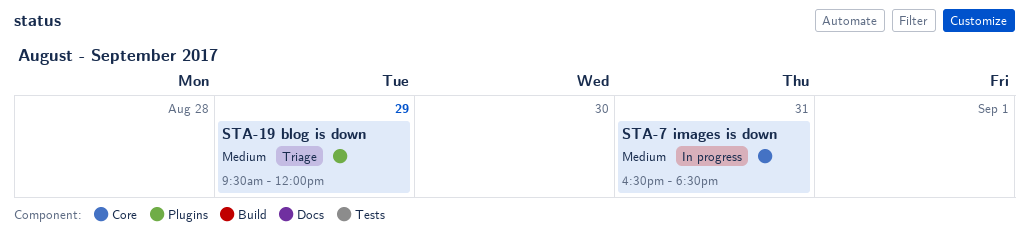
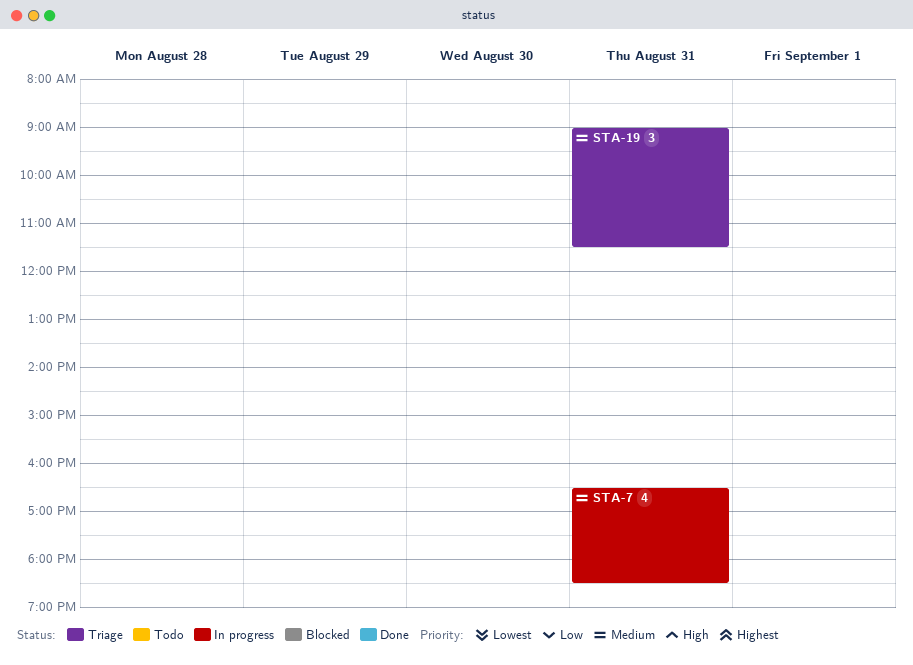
STA-19, day: Aug 29 -> Aug 31
STA-19, begins: 09:30 -> 09:00
STA-19, ends: 12:00 -> 11:30

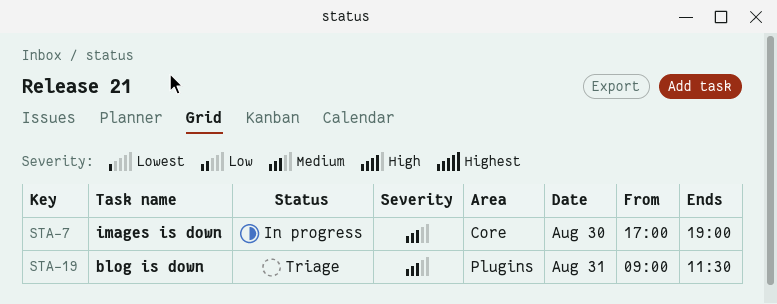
STA-7, day: Aug 31 -> Aug 30
STA-7, begins: 16:30 -> 17:00
STA-7, ends: 18:30 -> 19:00

